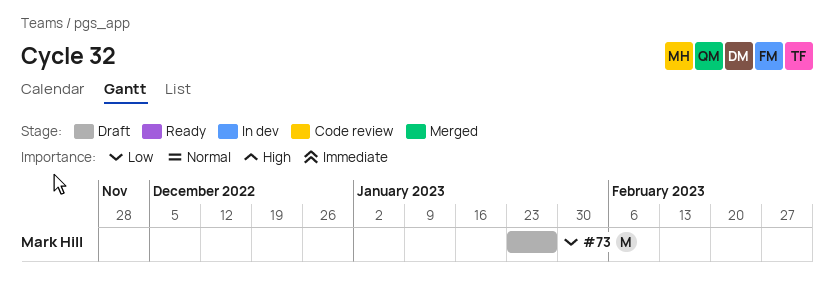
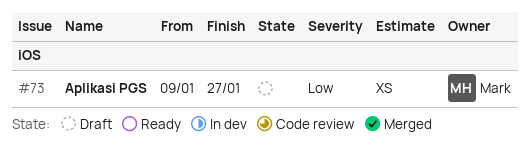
#73, estimate: M -> XS
#73, start: Jan 23 -> Jan 9

